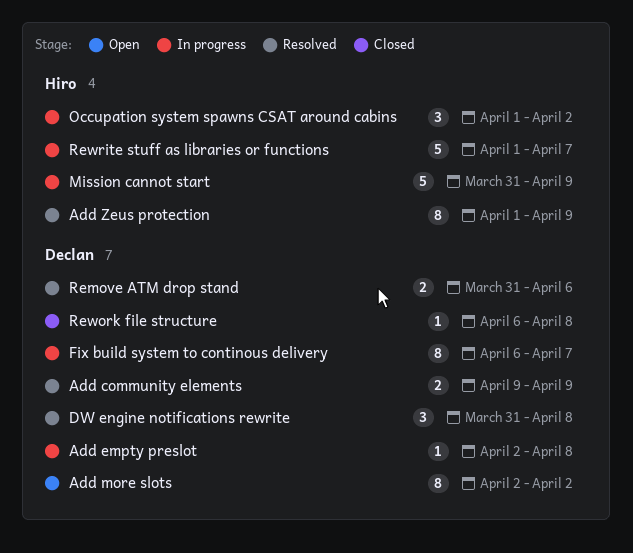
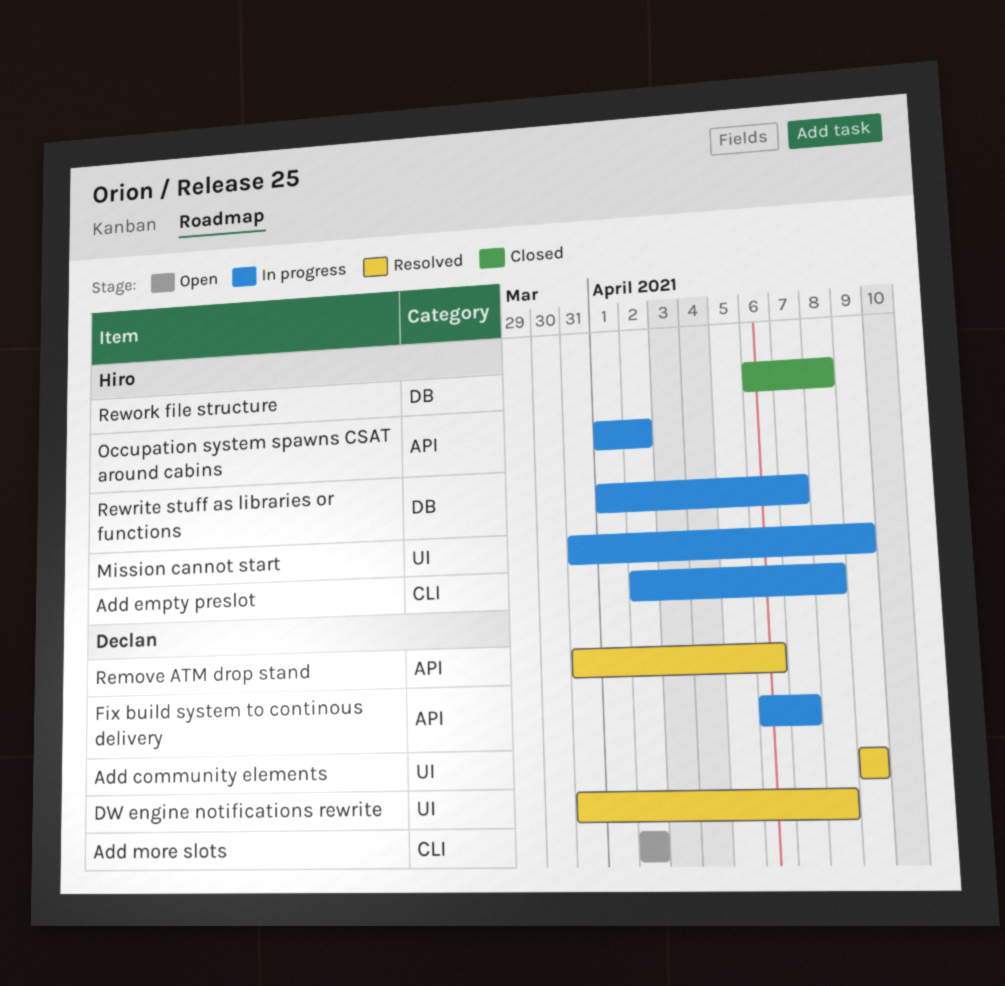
Add empty preslot, owner: Declan -> Hiro
Add Zeus protection: present -> none
Rework file structure, owner: Declan -> Hiro

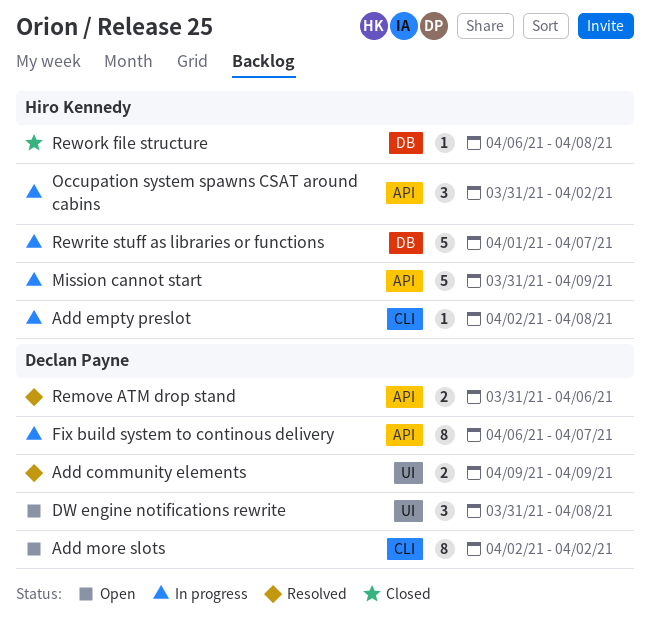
DW engine notifications rewrite, status: Resolved -> Open
Mission cannot start, label: UI -> API
Occupation system spawns CSAT around cabins, start: Apr 1 -> Mar 31

